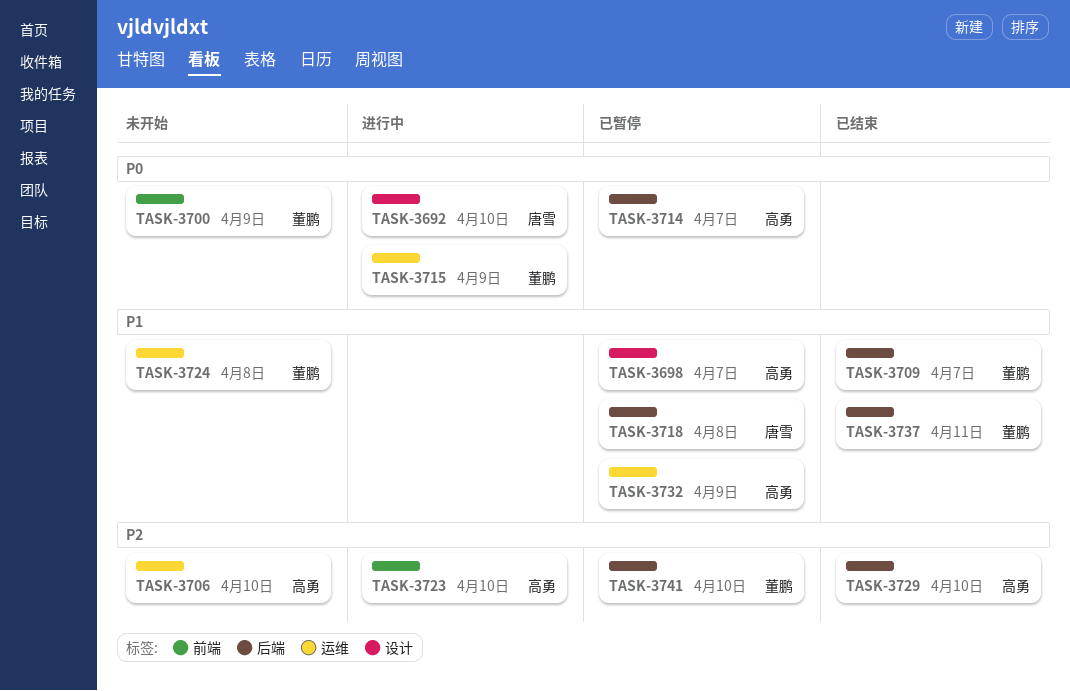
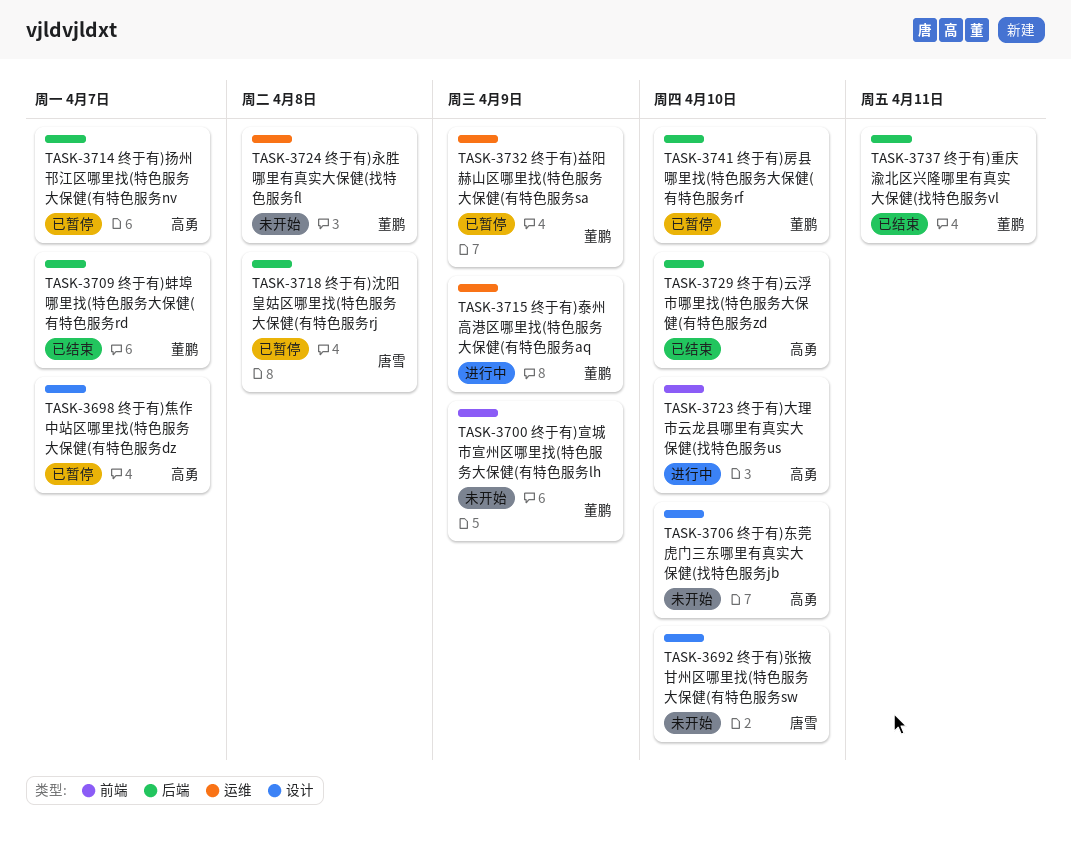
TASK-3692, status: 进行中 -> 未开始
TASK-3706, label: 运维 -> 设计
TASK-3732, owner: 高勇 -> 董鹏

